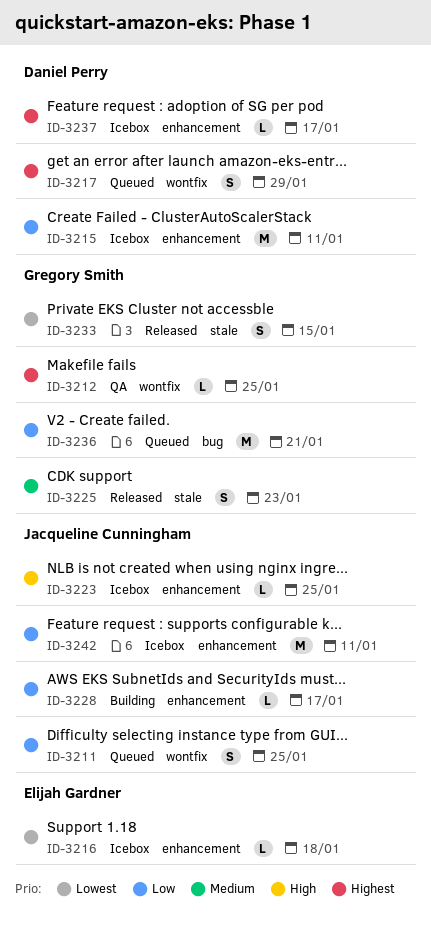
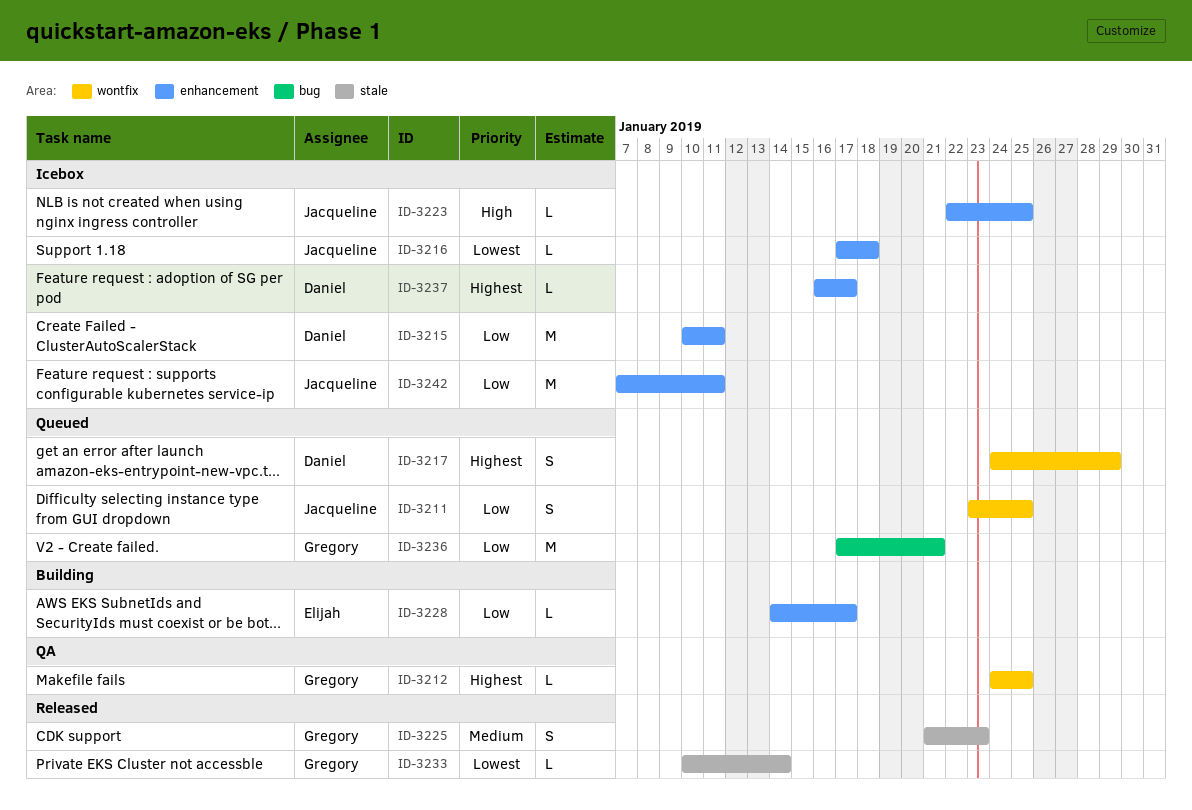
ID-3216, owner: Elijah Gardner -> Jacqueline Cunningham
ID-3228, owner: Jacqueline Cunningham -> Elijah Gardner
ID-3233, estimate: S -> L
ID-3233, due: Jan 15 -> Jan 14

